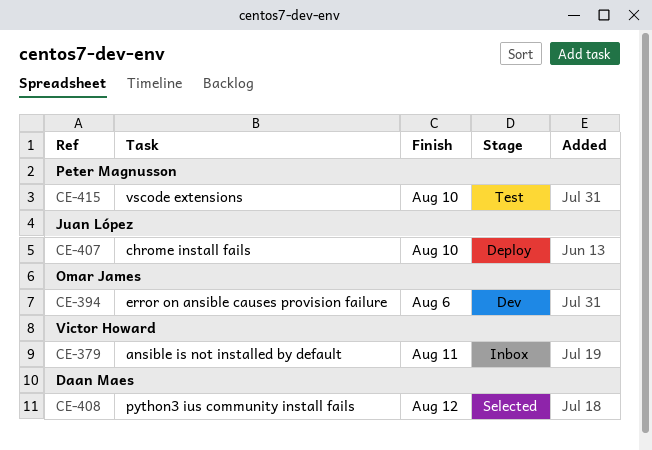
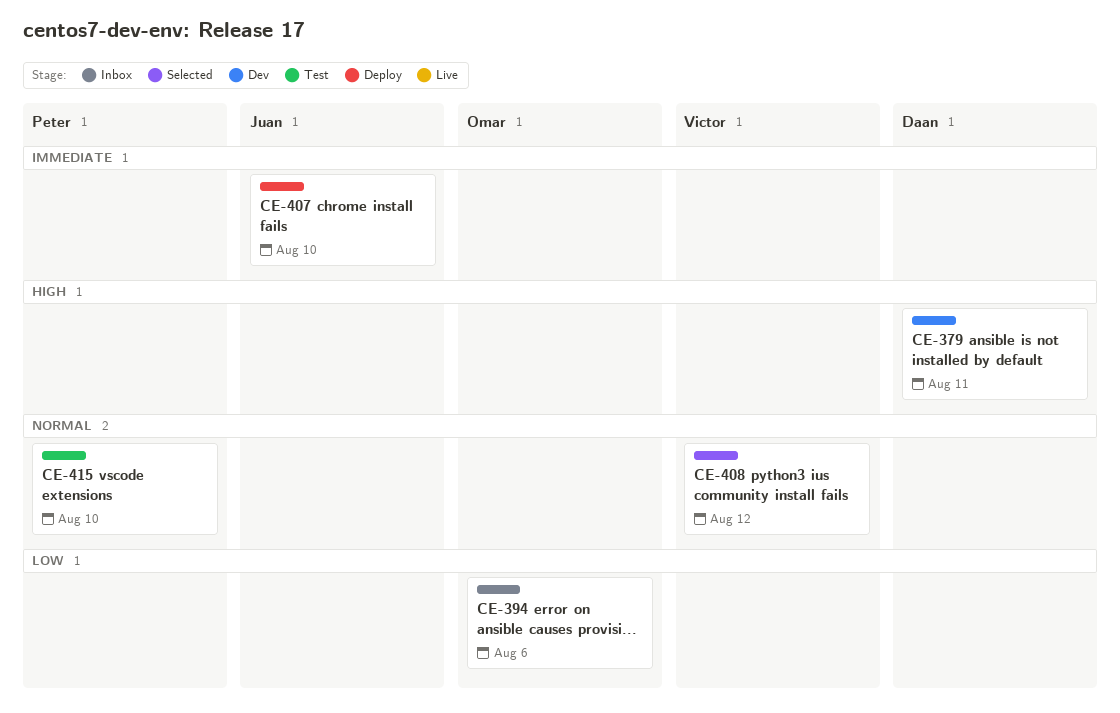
CE-379, status: Inbox -> Dev
CE-379, owner: Victor Howard -> Daan Maes
CE-394, status: Dev -> Inbox
CE-408, owner: Daan Maes -> Victor Howard

